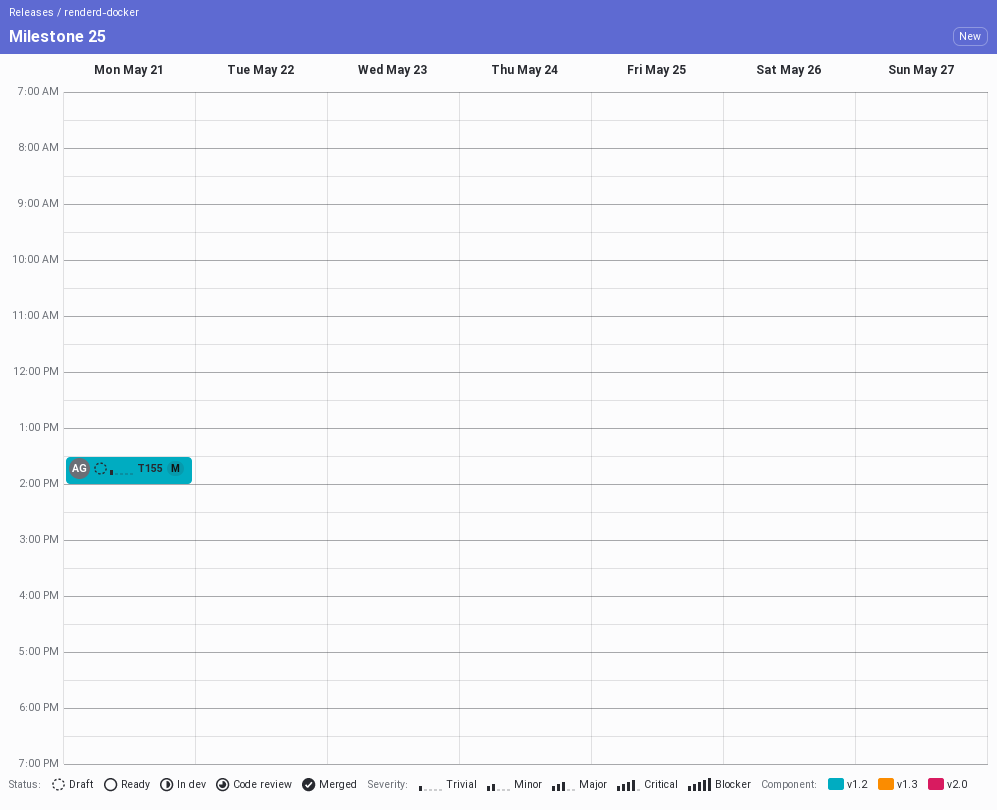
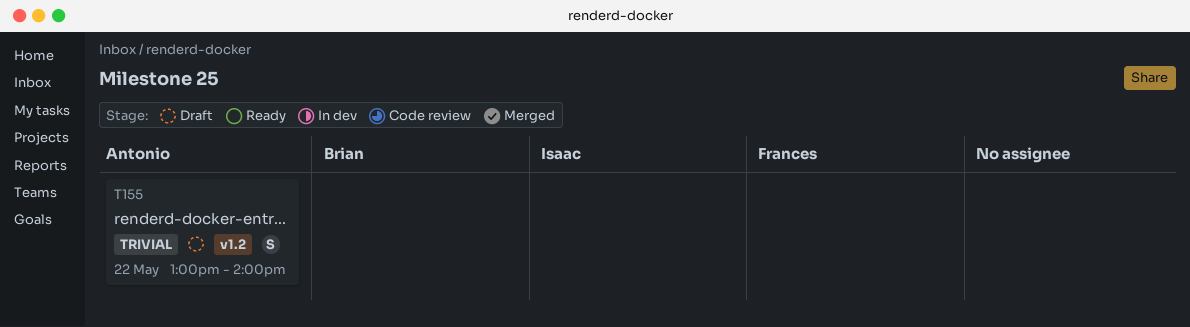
T155, estimate: M -> S
T155, day: May 21 -> May 22
T155, begins: 13:30 -> 13:00

